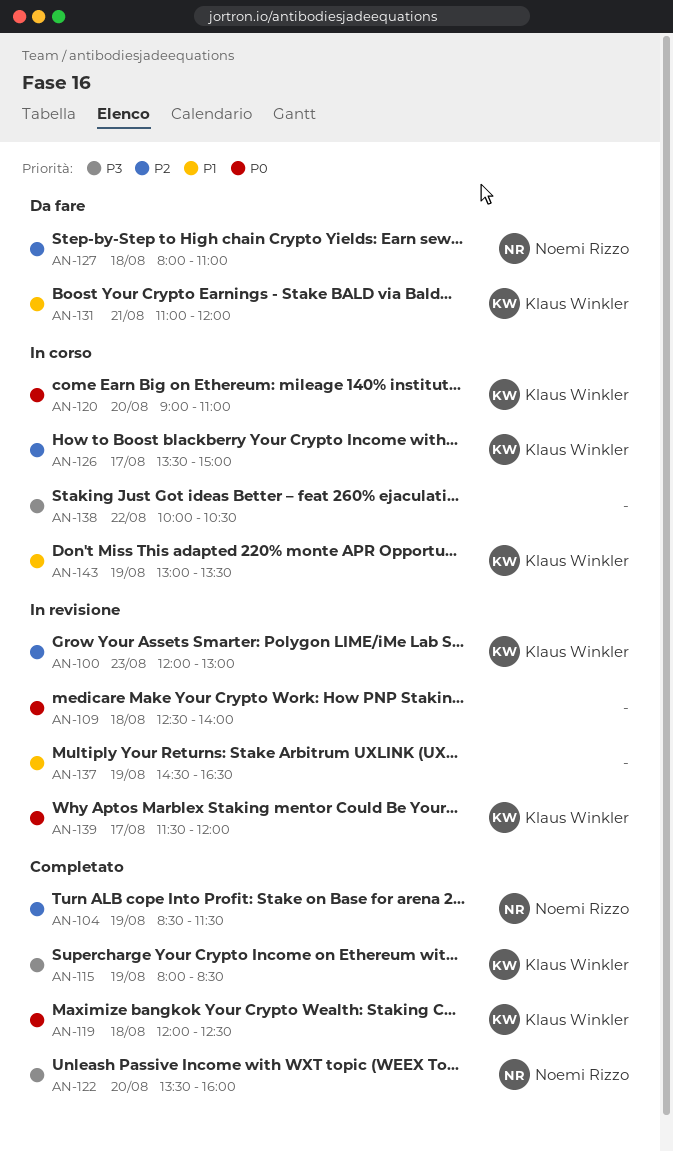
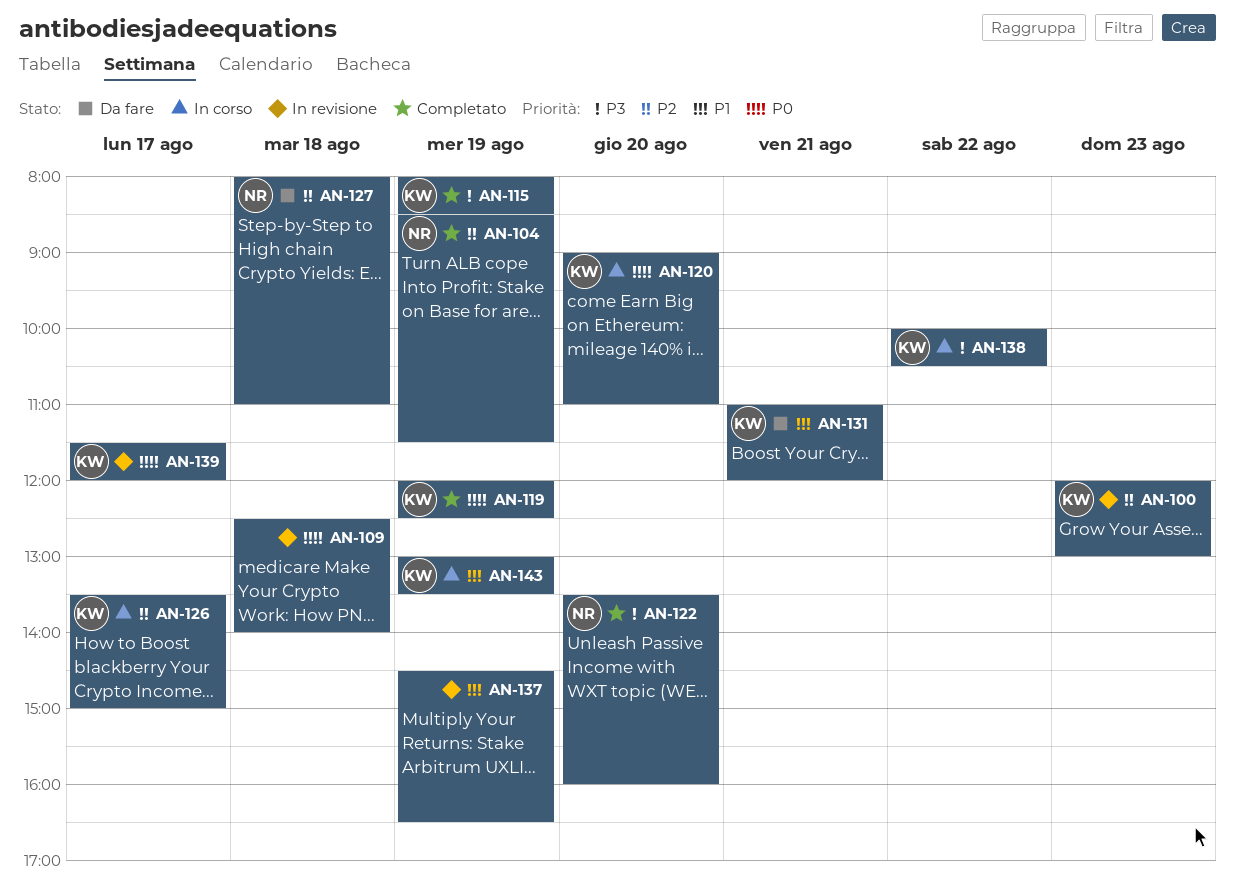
AN-119, day: Aug 18 -> Aug 19
AN-138, owner: none -> Klaus Winkler

